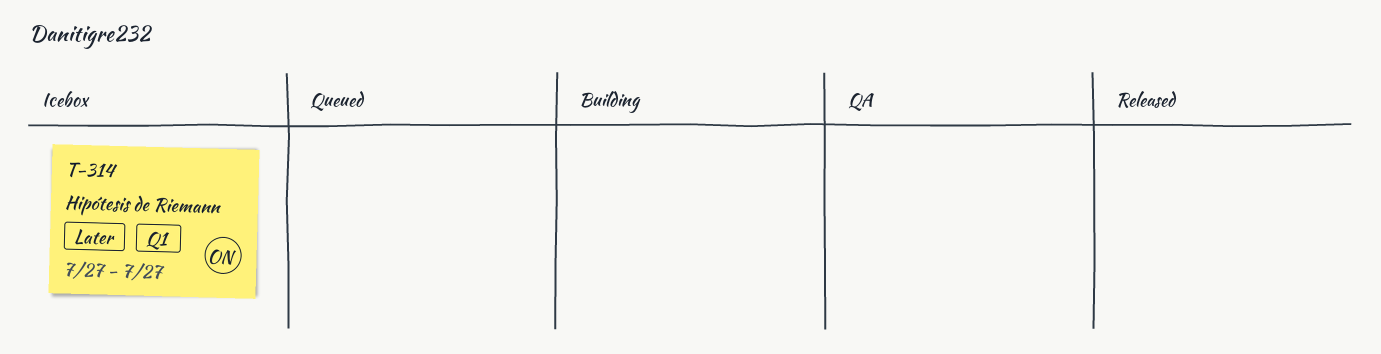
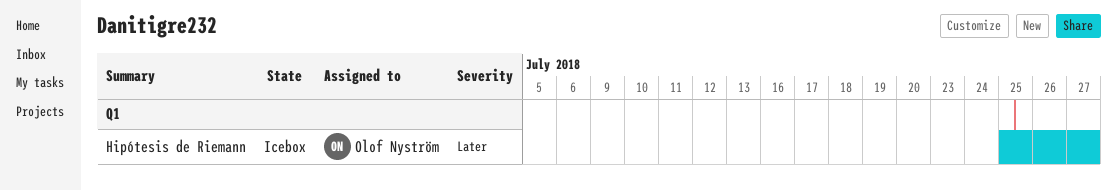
Hipótesis de Riemann, start: Jul 27 -> Jul 25

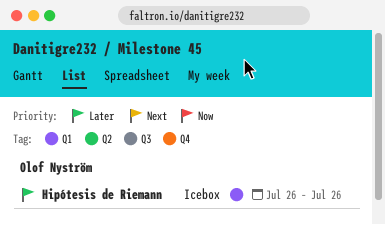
Hipótesis de Riemann, start: Jul 25 -> Jul 26
Hipótesis de Riemann, due: Jul 27 -> Jul 26

